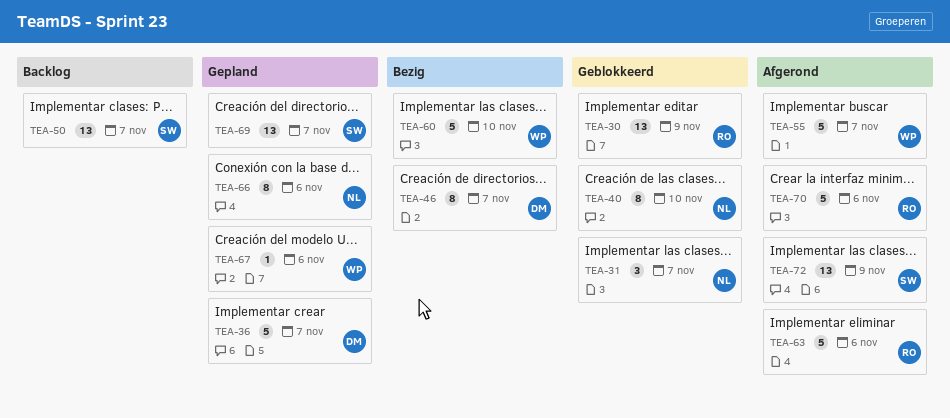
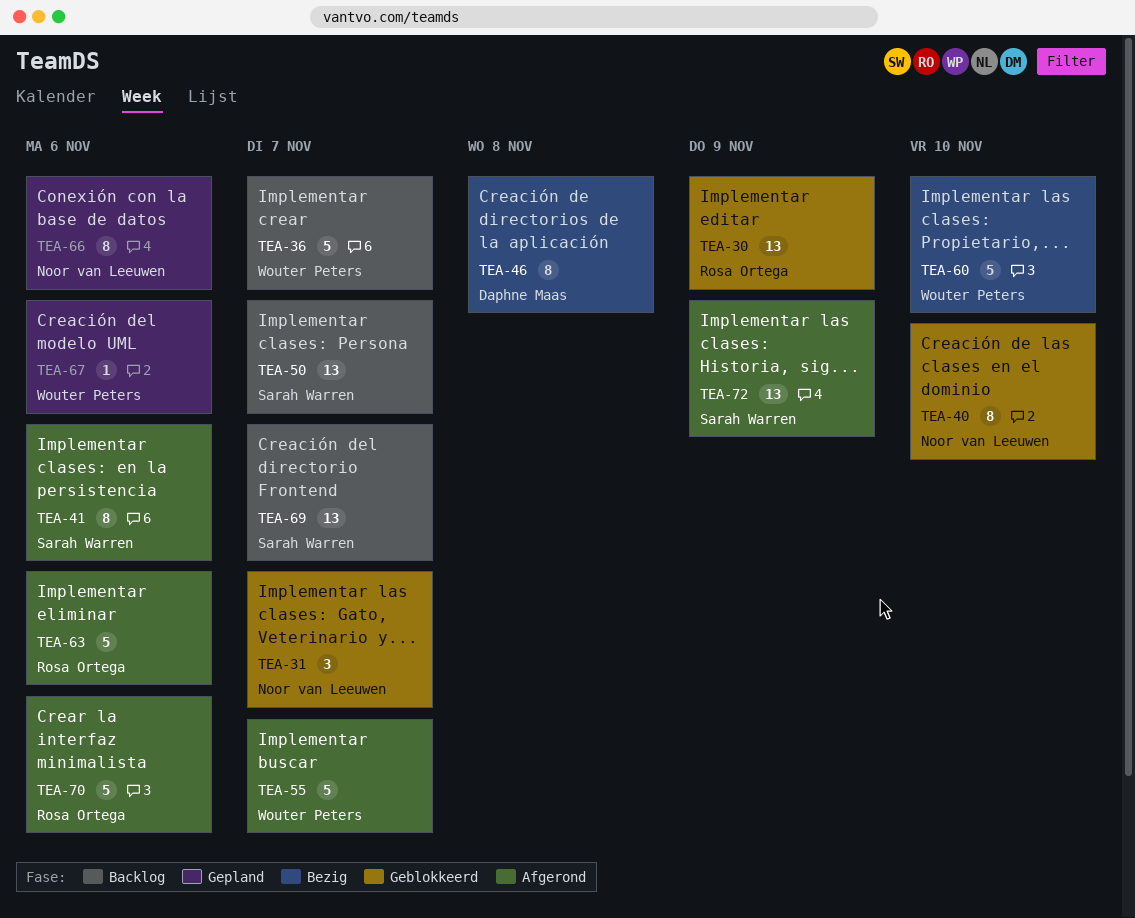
TEA-36, status: Gepland -> Backlog
TEA-36, owner: Daphne Maas -> Wouter Peters
TEA-41: none -> present
TEA-46, due: Nov 7 -> Nov 8
TEA-69, status: Gepland -> Backlog

